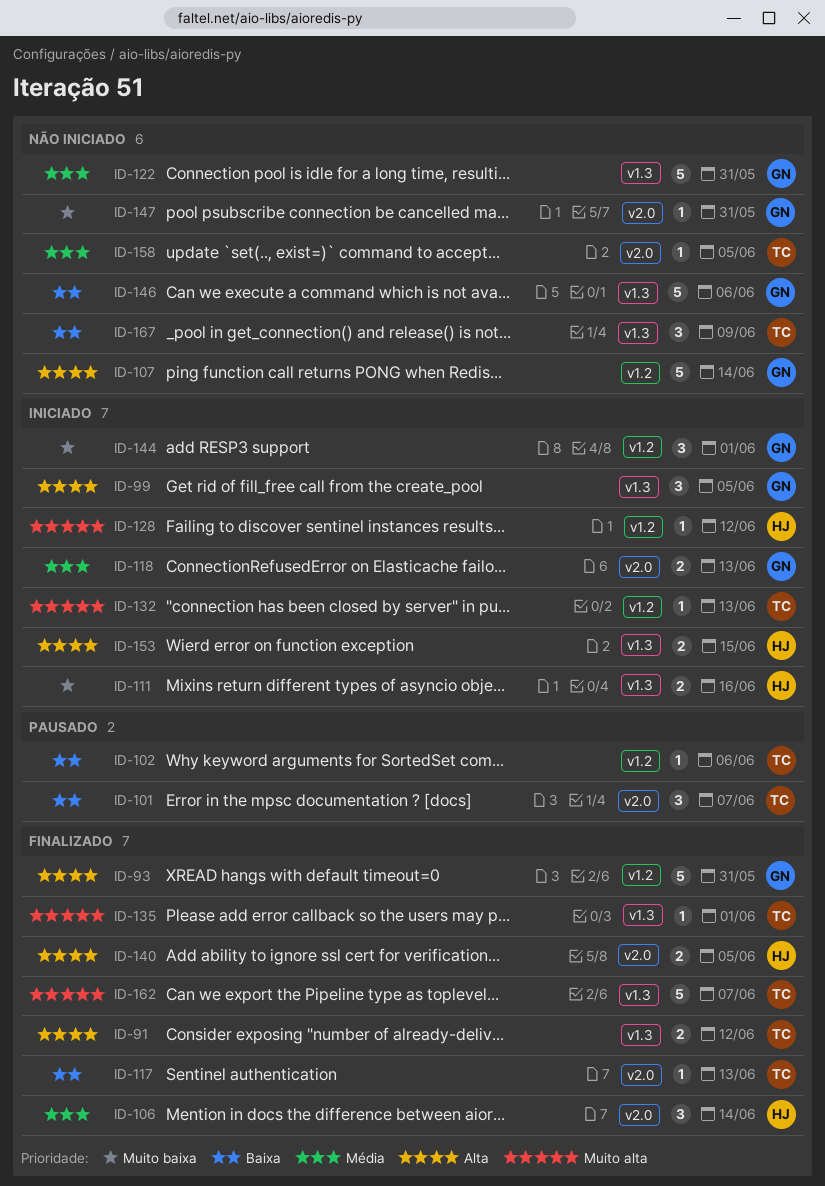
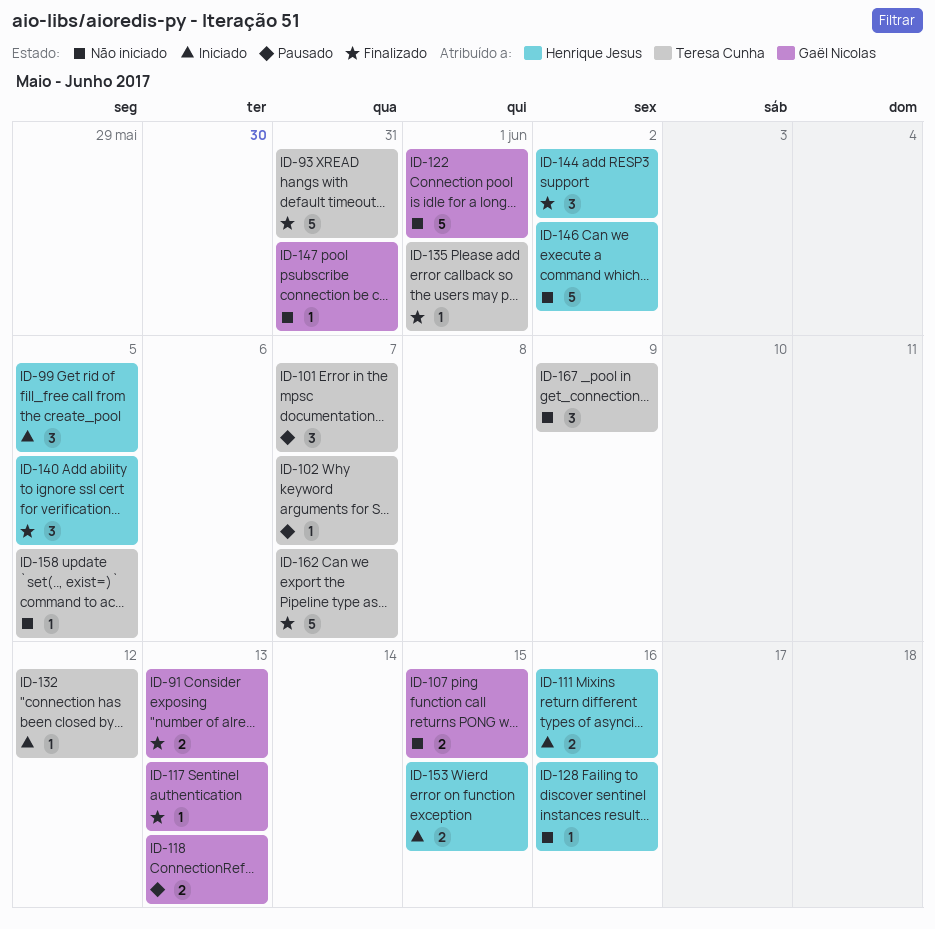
ID-91, owner: Teresa Cunha -> Gaël Nicolas
ID-91, due: Jun 12 -> Jun 13
ID-93, owner: Gaël Nicolas -> Teresa Cunha
ID-99, owner: Gaël Nicolas -> Henrique Jesus
ID-102, due: Jun 6 -> Jun 7
ID-106: present -> none
ID-107, estimate: 5 -> 2
ID-107, due: Jun 14 -> Jun 15
ID-117, owner: Teresa Cunha -> Gaël Nicolas
ID-118, status: Iniciado -> Pausado
ID-122, due: May 31 -> Jun 1
ID-128, status: Iniciado -> Não iniciado
ID-128, due: Jun 12 -> Jun 16
ID-132, due: Jun 13 -> Jun 12
ID-140, estimate: 2 -> 3
ID-144, status: Iniciado -> Finalizado
ID-144, owner: Gaël Nicolas -> Henrique Jesus
ID-144, due: Jun 1 -> Jun 2
ID-146, owner: Gaël Nicolas -> Henrique Jesus
ID-146, due: Jun 6 -> Jun 2

